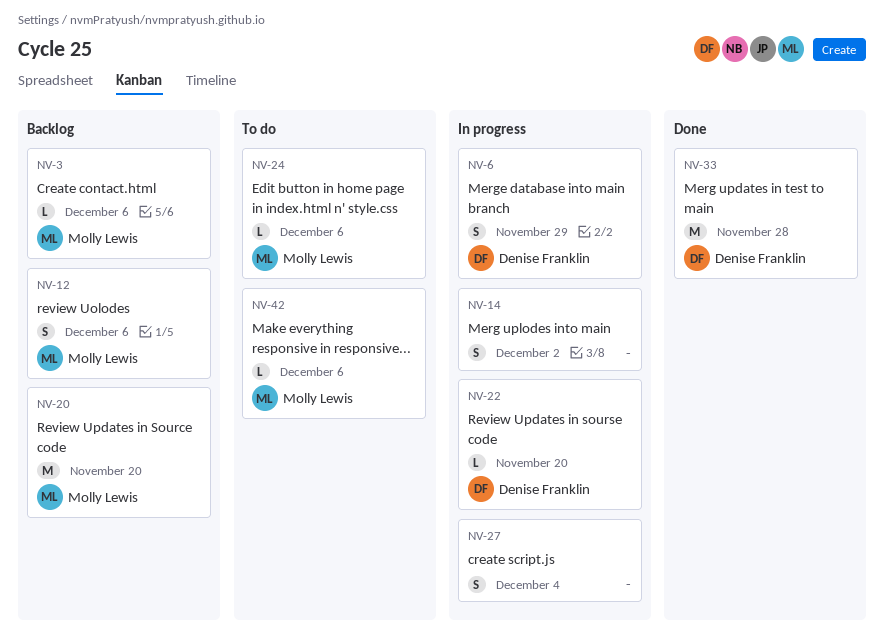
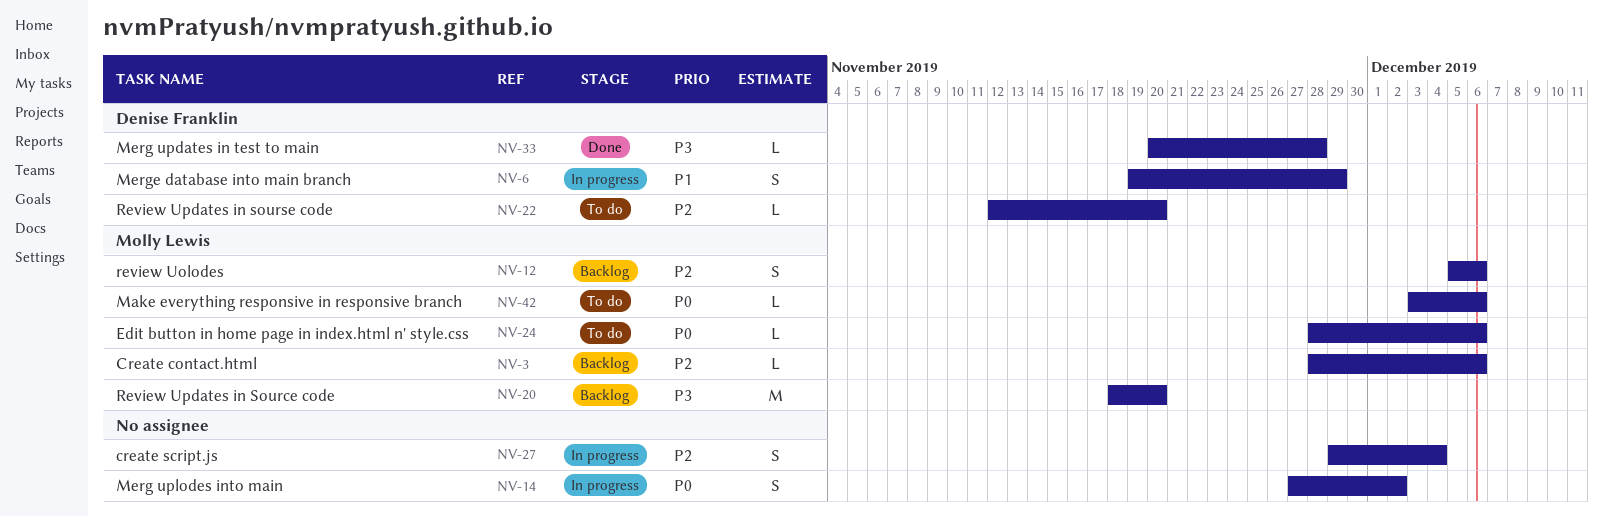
NV-22, status: In progress -> To do
NV-33, estimate: M -> L

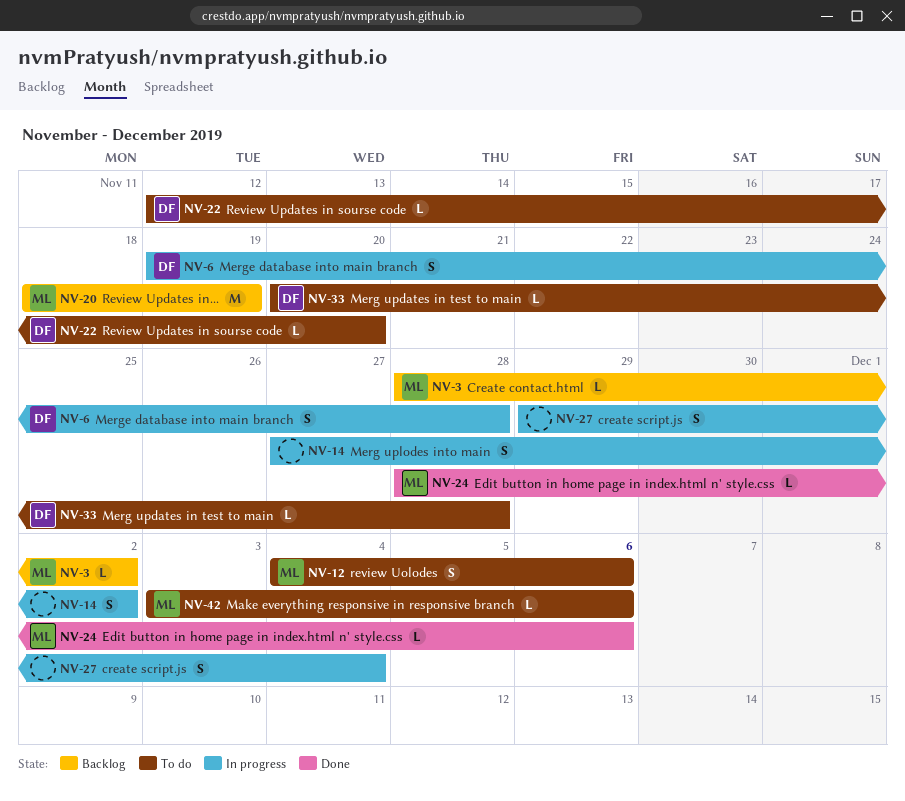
NV-3, due: Dec 6 -> Dec 2
NV-6, due: Nov 29 -> Nov 28
NV-12, status: Backlog -> To do
NV-12, start: Dec 5 -> Dec 4
NV-20, due: Nov 20 -> Nov 19
NV-24, status: To do -> Done
NV-33, status: Done -> To do

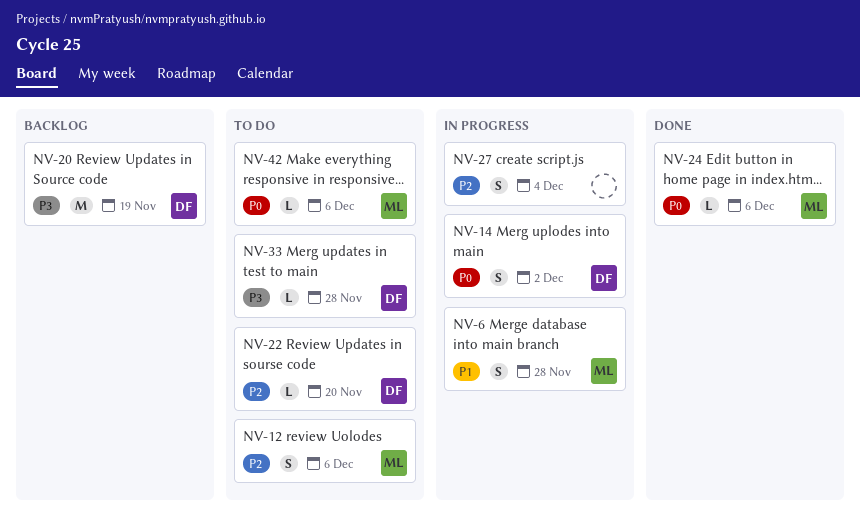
NV-3: present -> none
NV-6, owner: DF -> ML
NV-14, owner: none -> DF
NV-20, owner: ML -> DF

